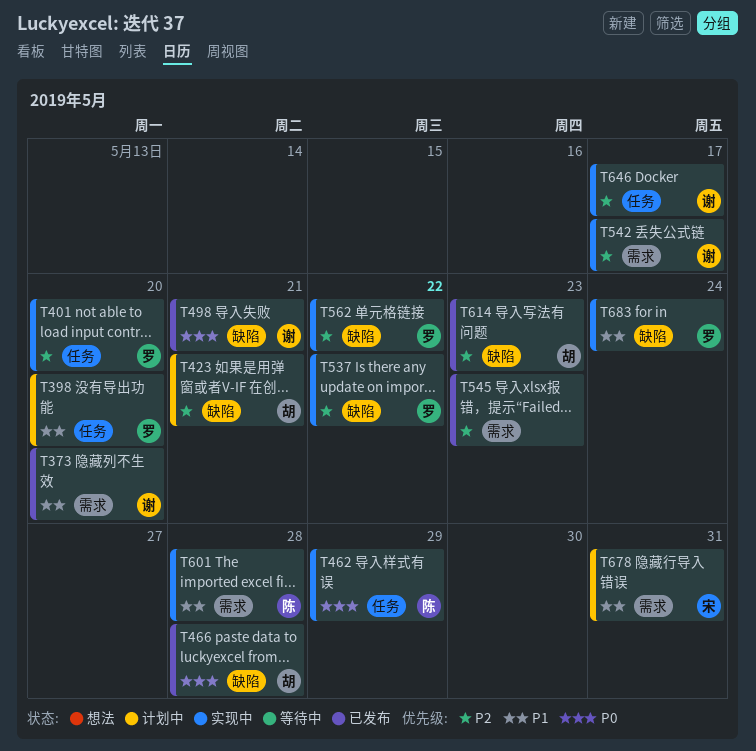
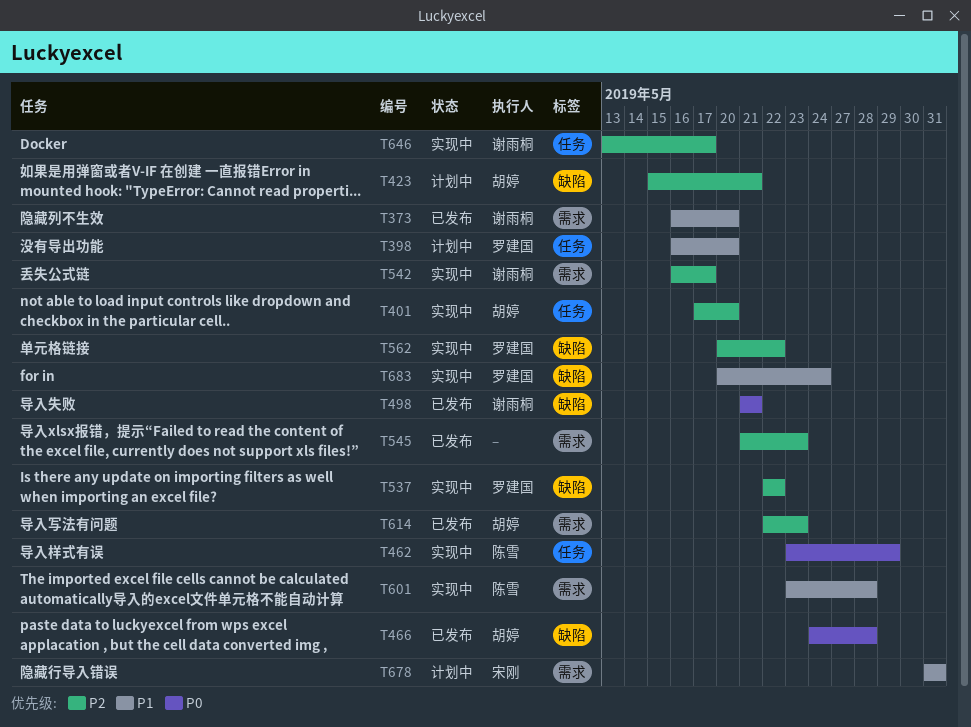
T401, owner: 罗建国 -> 胡婷
T614, label: 缺陷 -> 需求

